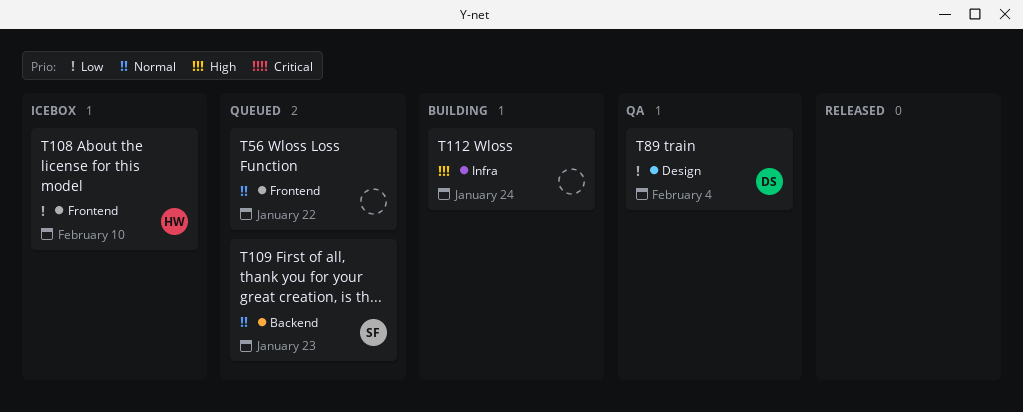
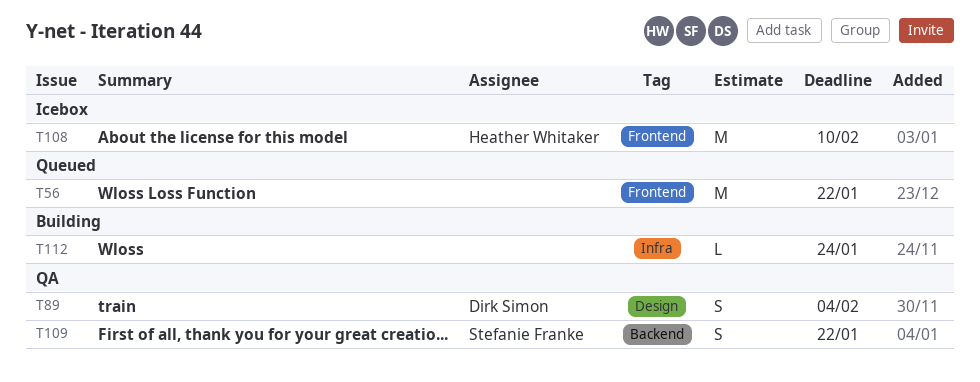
T109, status: Queued -> QA
T109, due: Jan 23 -> Jan 22

